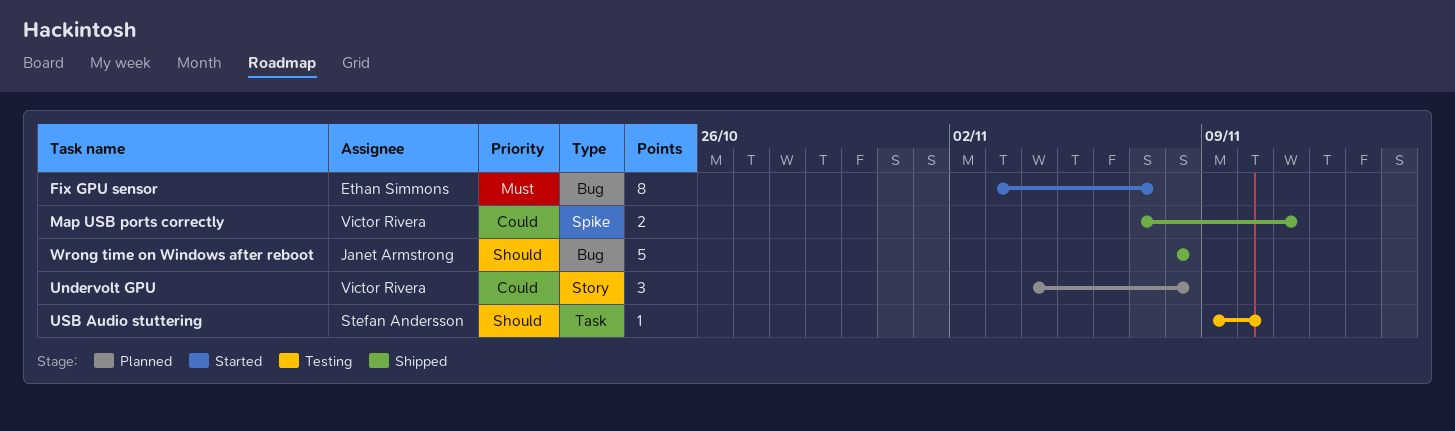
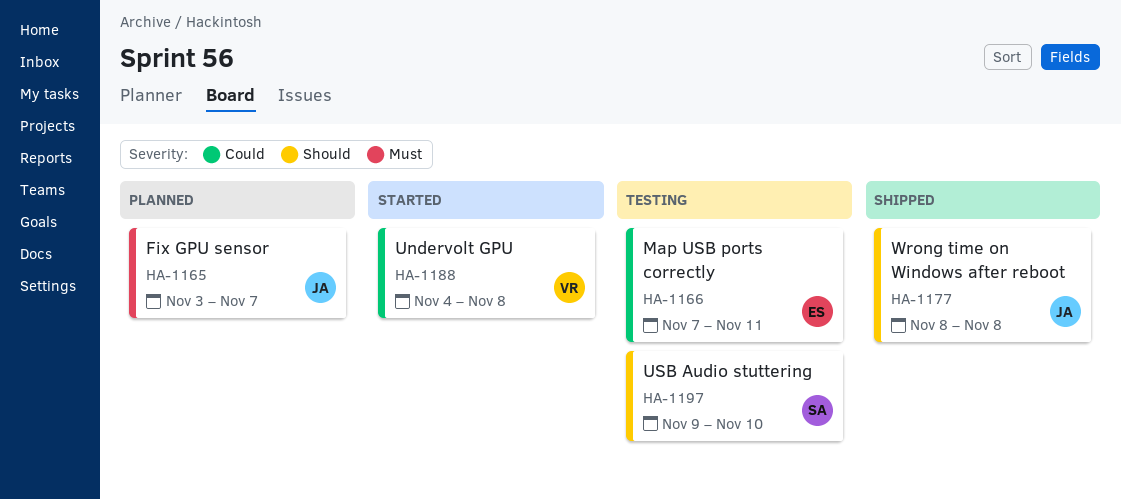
Fix GPU sensor, status: Started -> Planned
Fix GPU sensor, owner: Ethan Simmons -> Janet Armstrong
Map USB ports correctly, status: Shipped -> Testing
Map USB ports correctly, owner: Victor Rivera -> Ethan Simmons
Undervolt GPU, status: Planned -> Started

